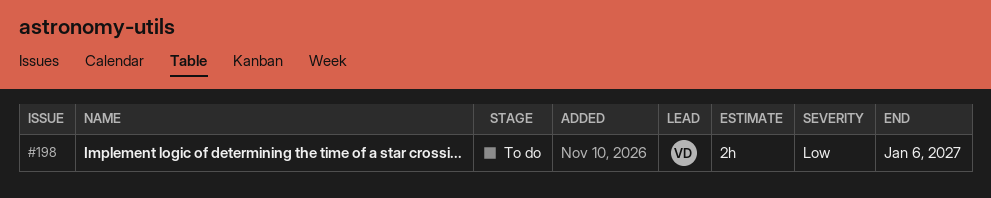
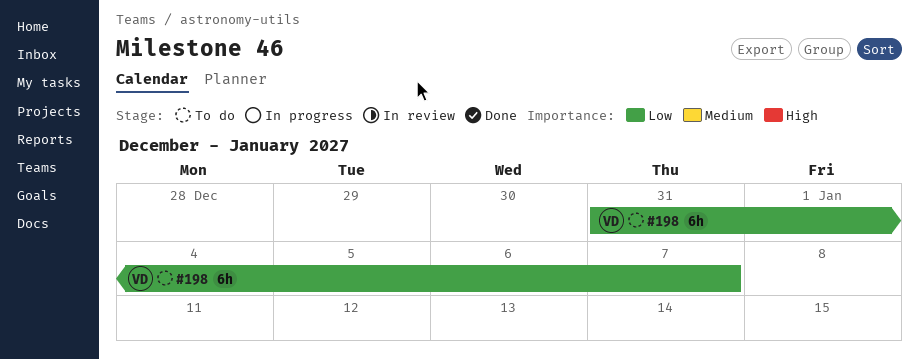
#198, estimate: 2h -> 6h
#198, due: Jan 6 -> Jan 7

